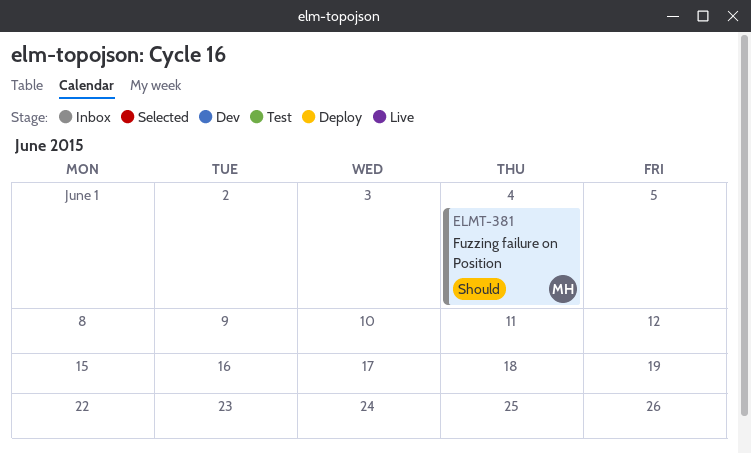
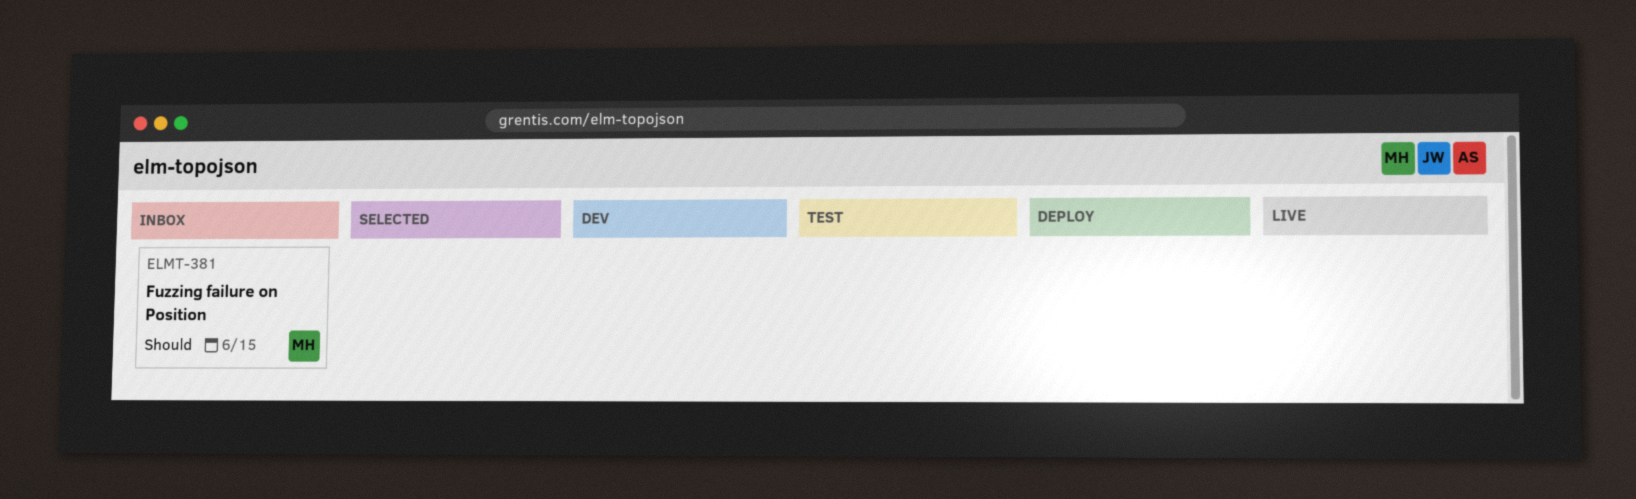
ELMT-381, due: Jun 4 -> Jun 15

